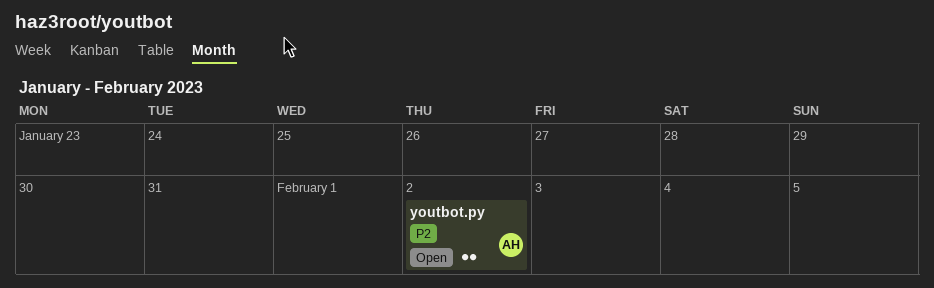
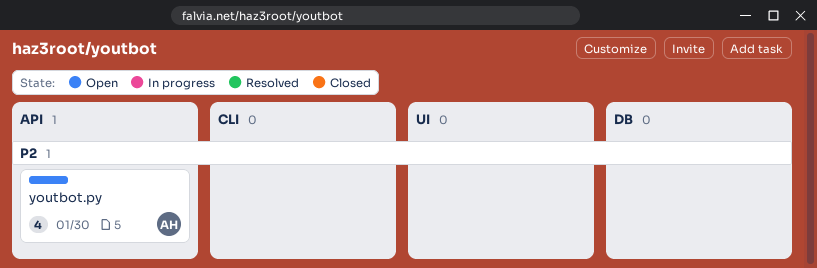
youtbot.py, estimate: 2 -> 4
youtbot.py, due: Feb 2 -> Jan 30

